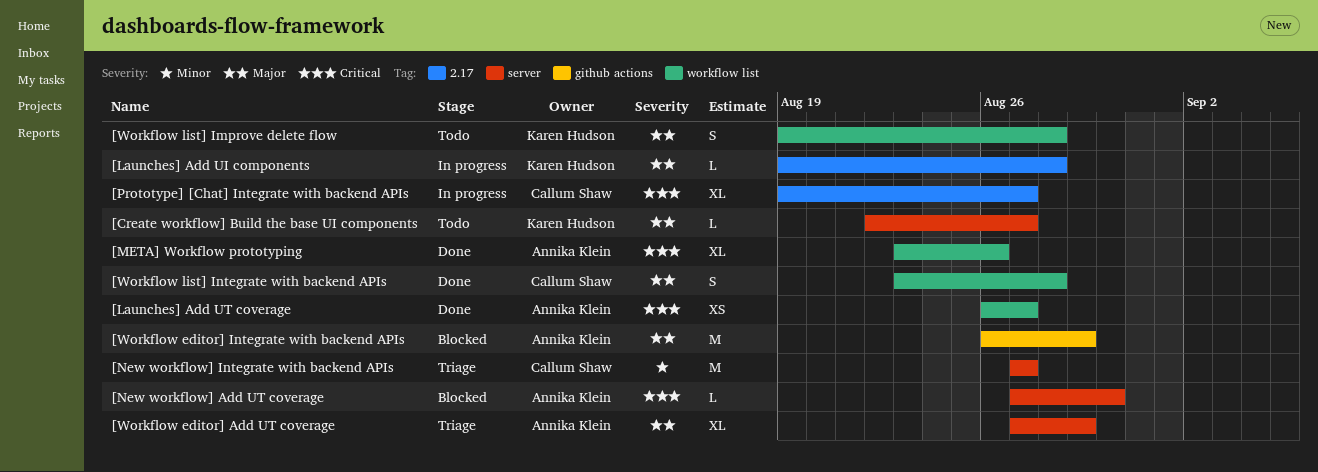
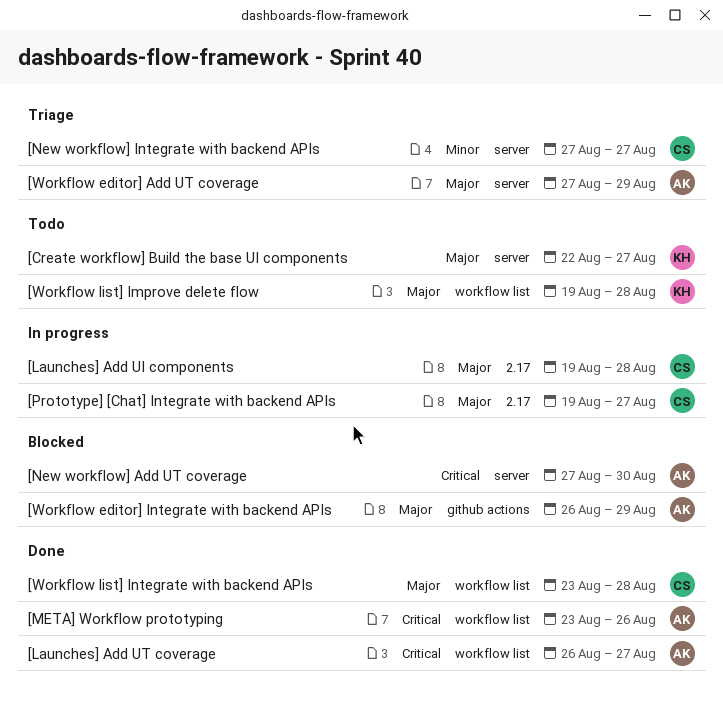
[Launches] Add UI components, owner: Karen Hudson -> Callum Shaw
[Prototype] [Chat] Integrate with backend APIs, priority: Critical -> Major

